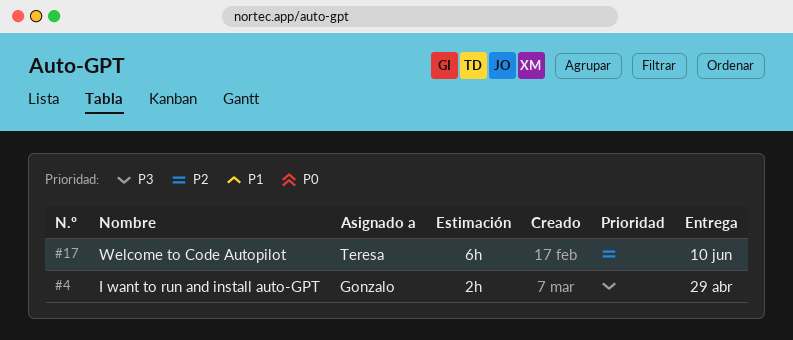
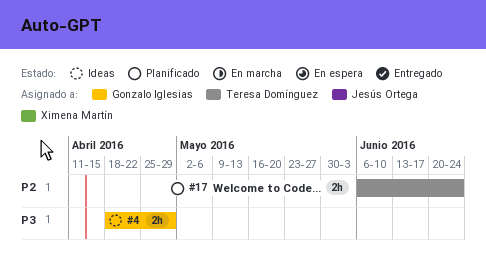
#17, estimate: 6h -> 2h
#17, due: Jun 10 -> Jun 24

